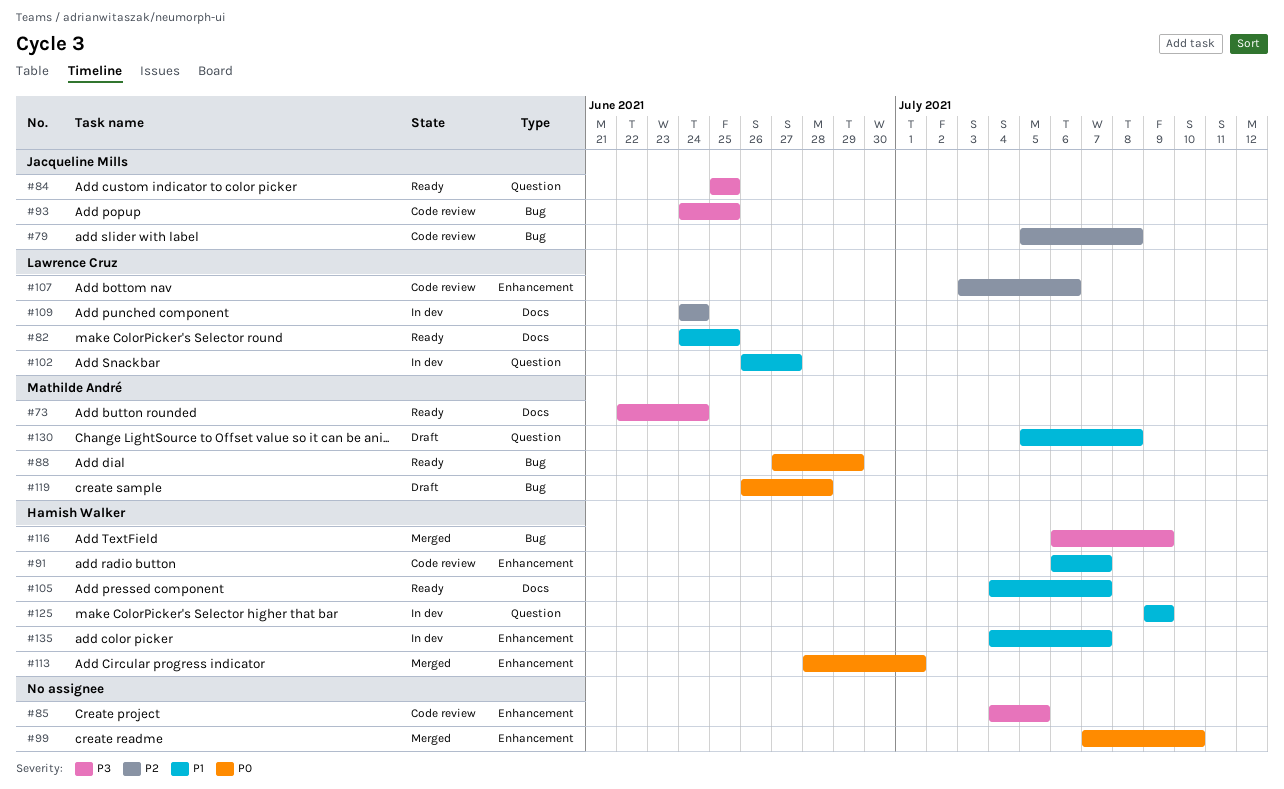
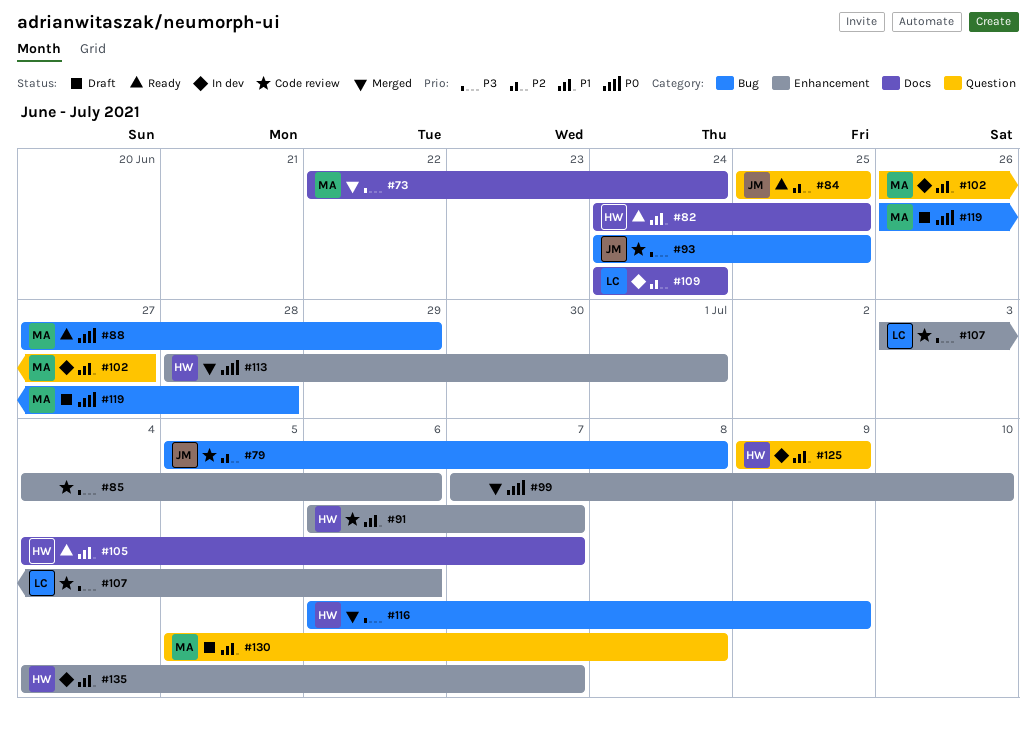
#73, status: Ready -> Merged
#82, owner: Lawrence Cruz -> Hamish Walker
#84, priority: P3 -> P2
#85, due: Jul 5 -> Jul 6
#102, owner: Lawrence Cruz -> Mathilde André
#107, priority: P2 -> P3

